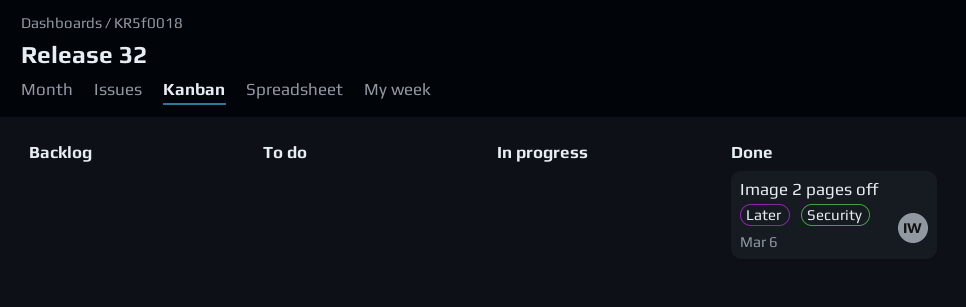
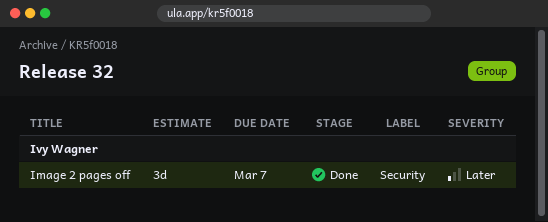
Image 2 pages off, due: Mar 6 -> Mar 7

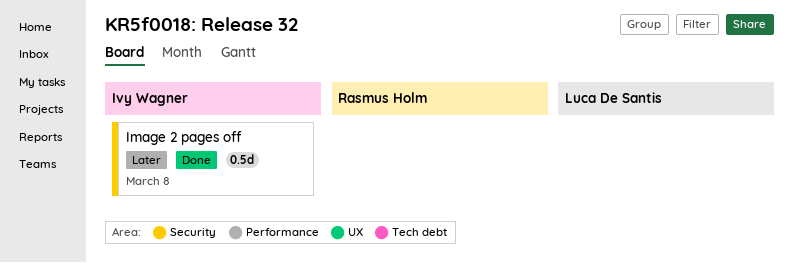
Image 2 pages off, estimate: 3d -> 0.5d
Image 2 pages off, due: Mar 7 -> Mar 8

